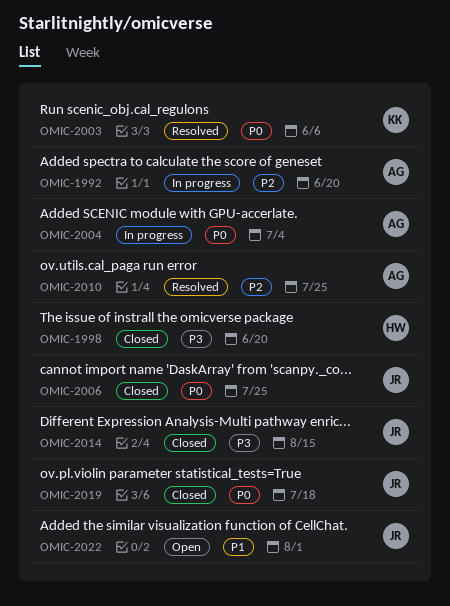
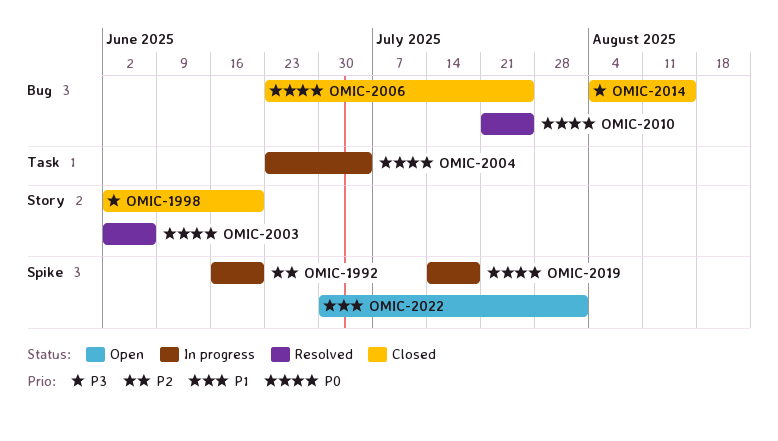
OMIC-2010, priority: P2 -> P0
OMIC-2019, status: Closed -> In progress

